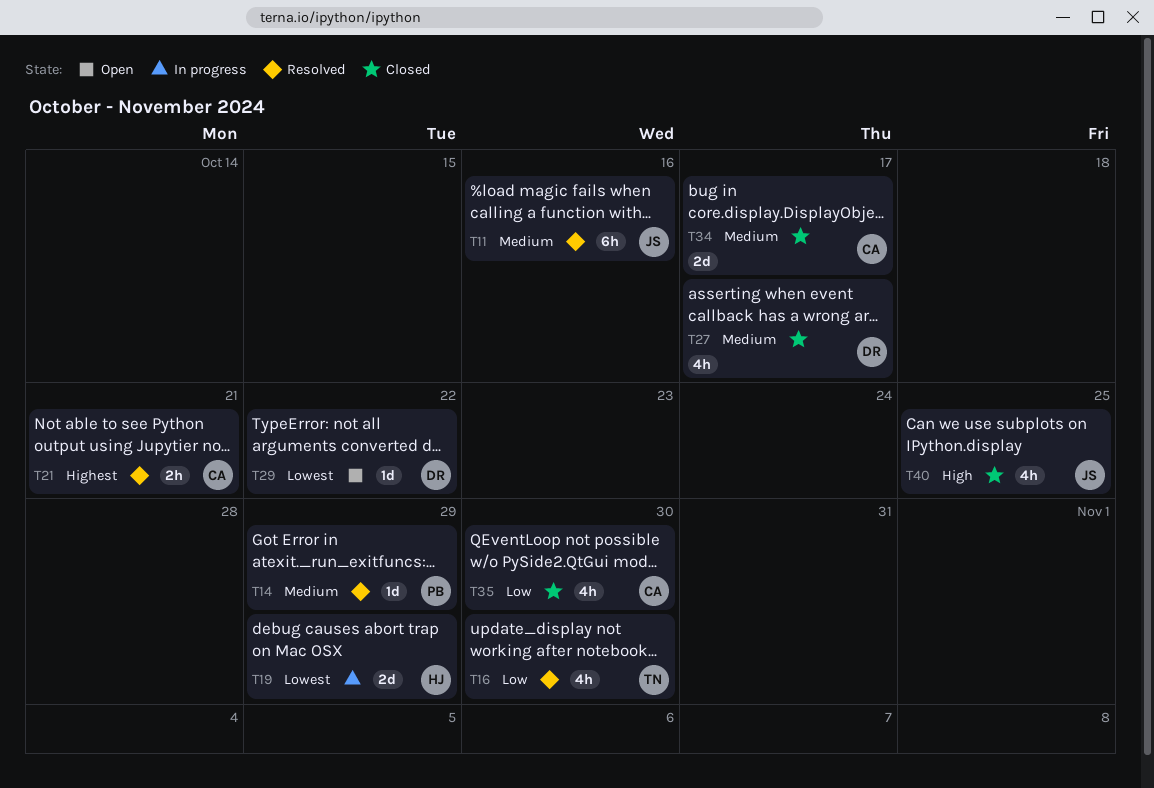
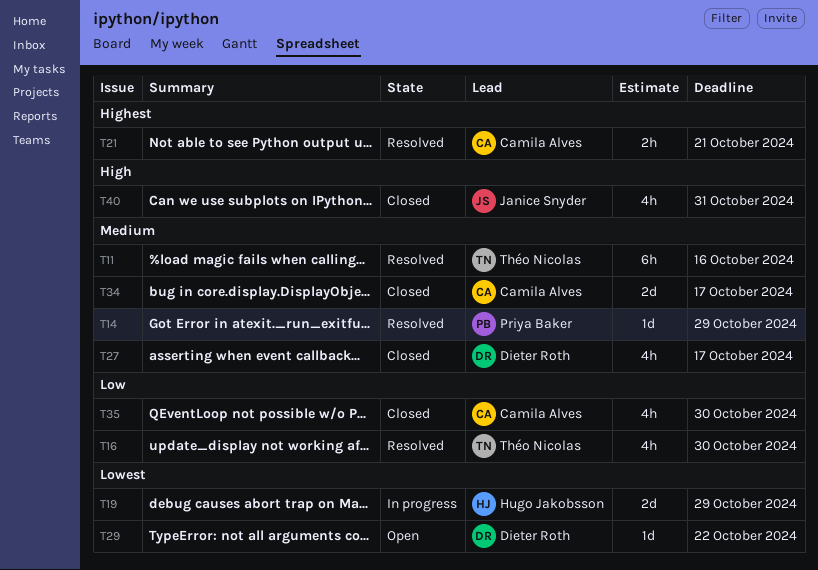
T11, owner: Janice Snyder -> Théo Nicolas
T40, due: Oct 25 -> Oct 31

